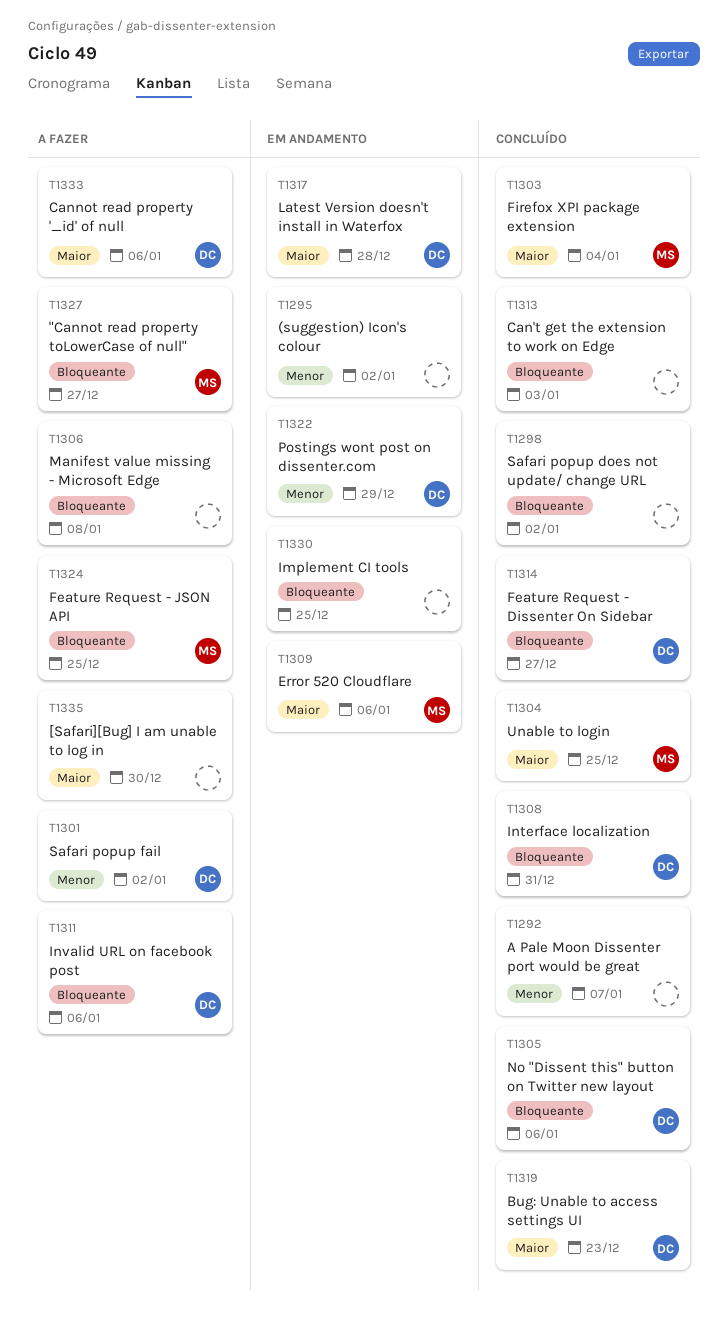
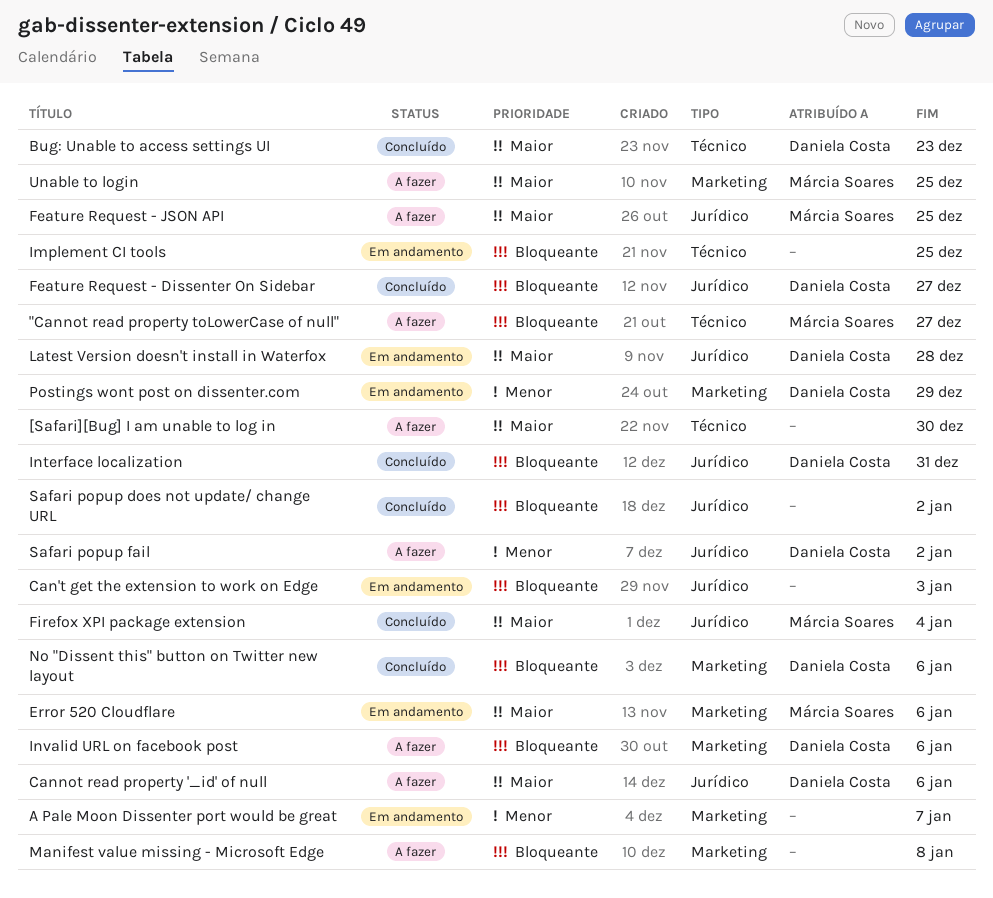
(suggestion) Icon's colour: present -> none
A Pale Moon Dissenter port would be great, status: Concluído -> Em andamento
Can't get the extension to work on Edge, status: Concluído -> Em andamento
Feature Request - JSON API, priority: Bloqueante -> Maior
Unable to login, status: Concluído -> A fazer

